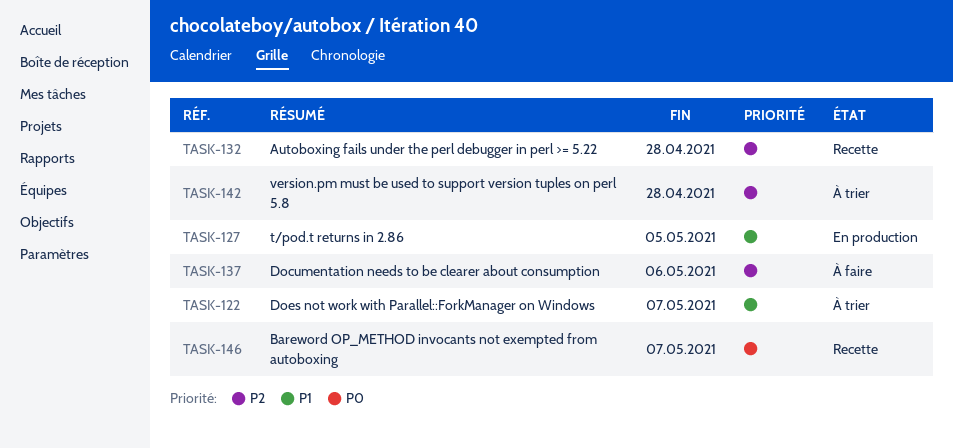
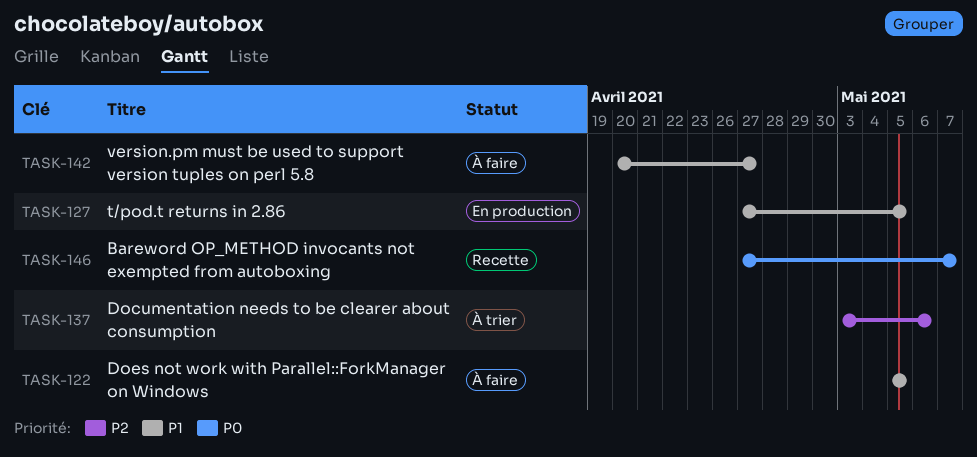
TASK-122, status: À trier -> À faire
TASK-122, due: May 7 -> May 5
TASK-132: present -> none
TASK-137, status: À faire -> À trier
TASK-142, status: À trier -> À faire
TASK-142, priority: P2 -> P1
TASK-142, due: Apr 28 -> Apr 27

